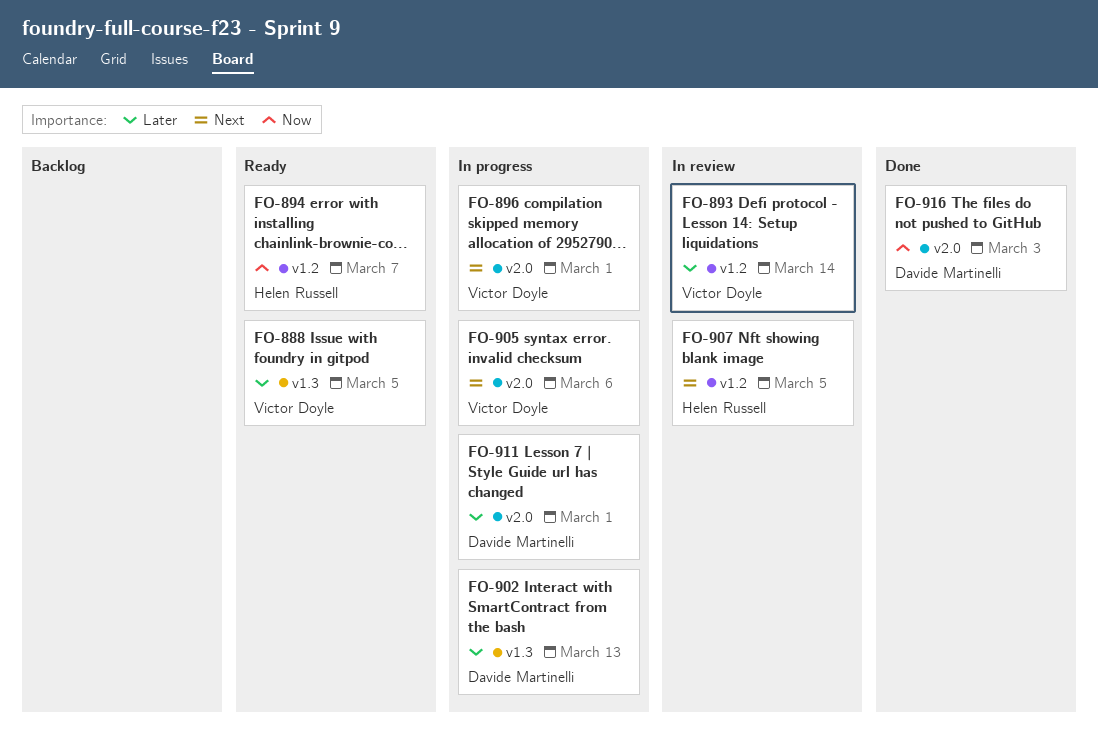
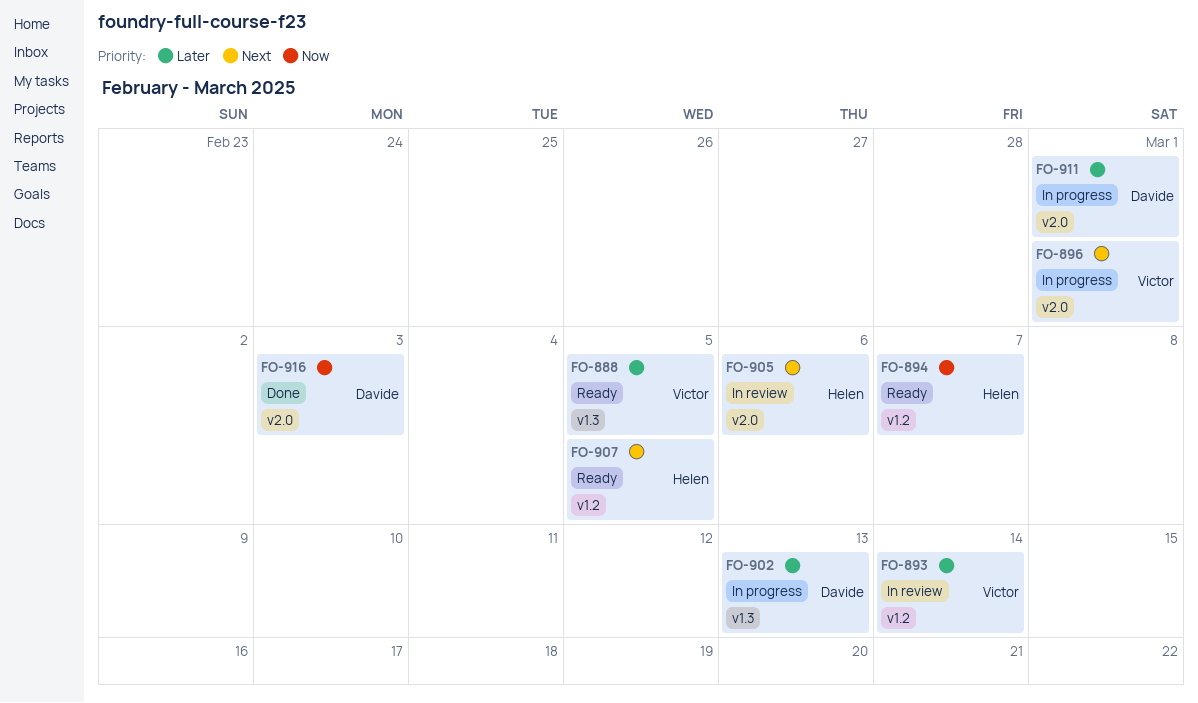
FO-905, status: In progress -> In review
FO-905, owner: Victor Doyle -> Helen Russell
FO-907, status: In review -> Ready

